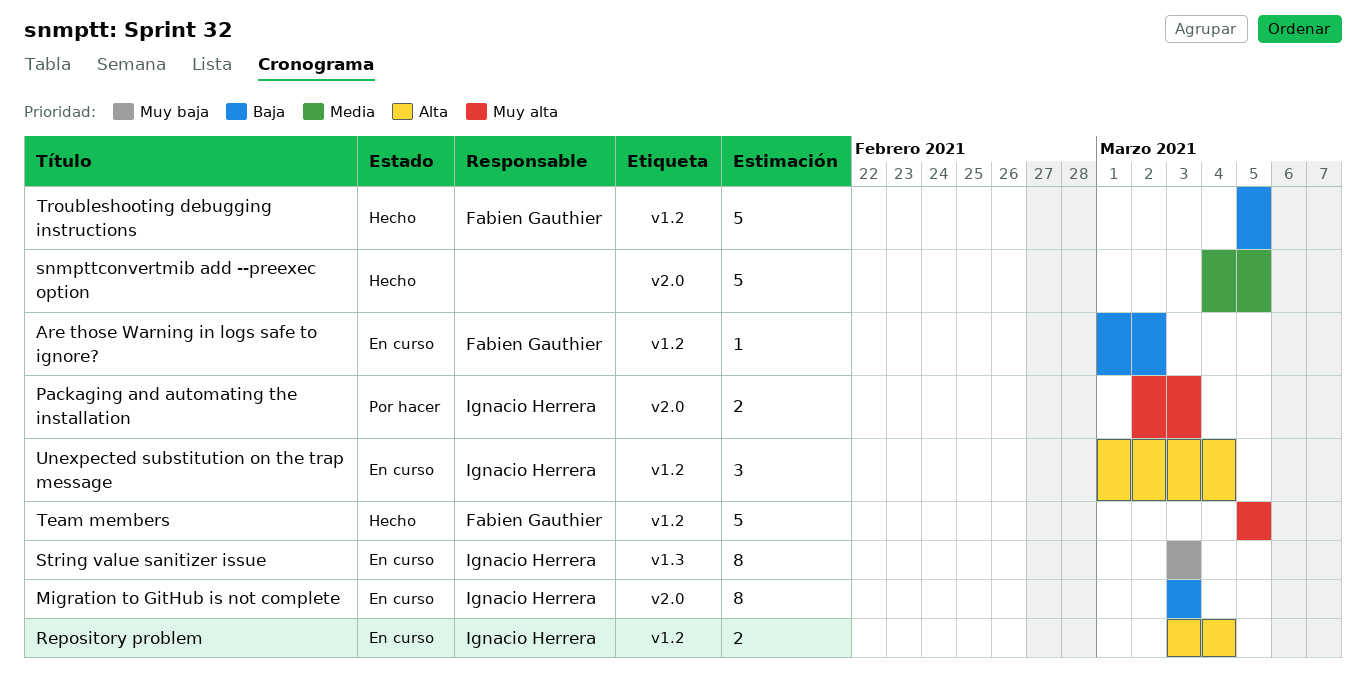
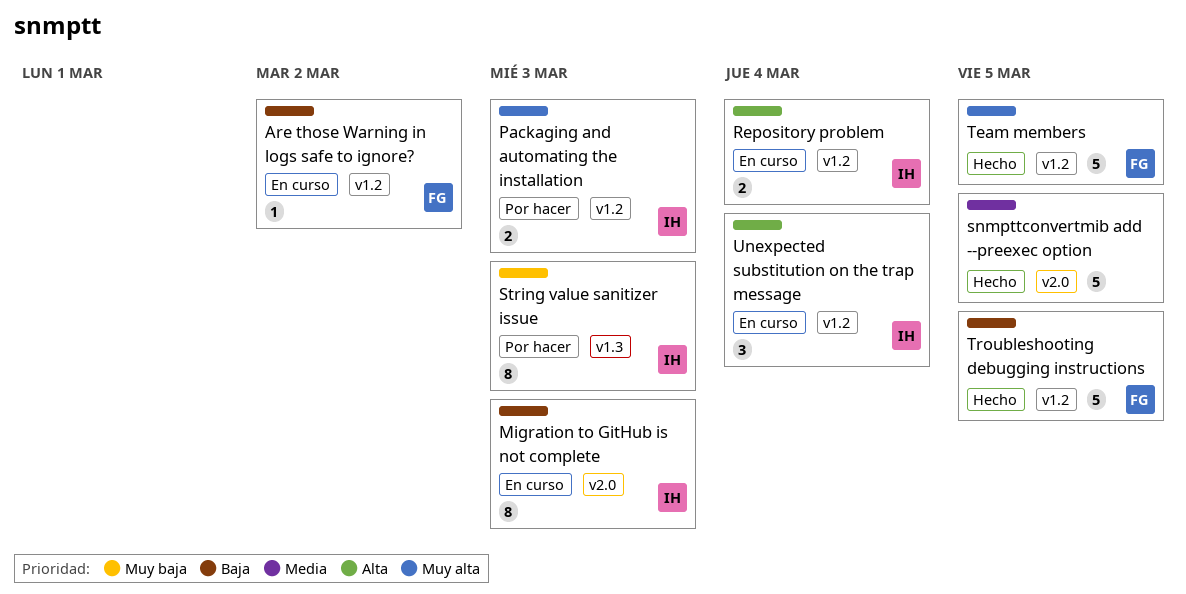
Packaging and automating the installation, label: v2.0 -> v1.2
String value sanitizer issue, status: En curso -> Por hacer

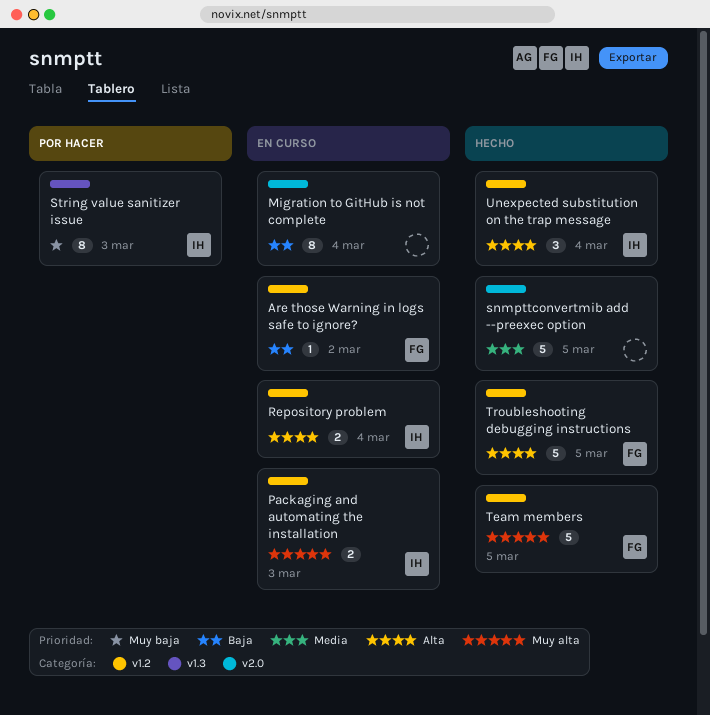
Migration to GitHub is not complete, owner: IH -> none
Migration to GitHub is not complete, due: Mar 3 -> Mar 4
Packaging and automating the installation, status: Por hacer -> En curso
Troubleshooting debugging instructions, priority: Baja -> Alta
Unexpected substitution on the trap message, status: En curso -> Hecho

